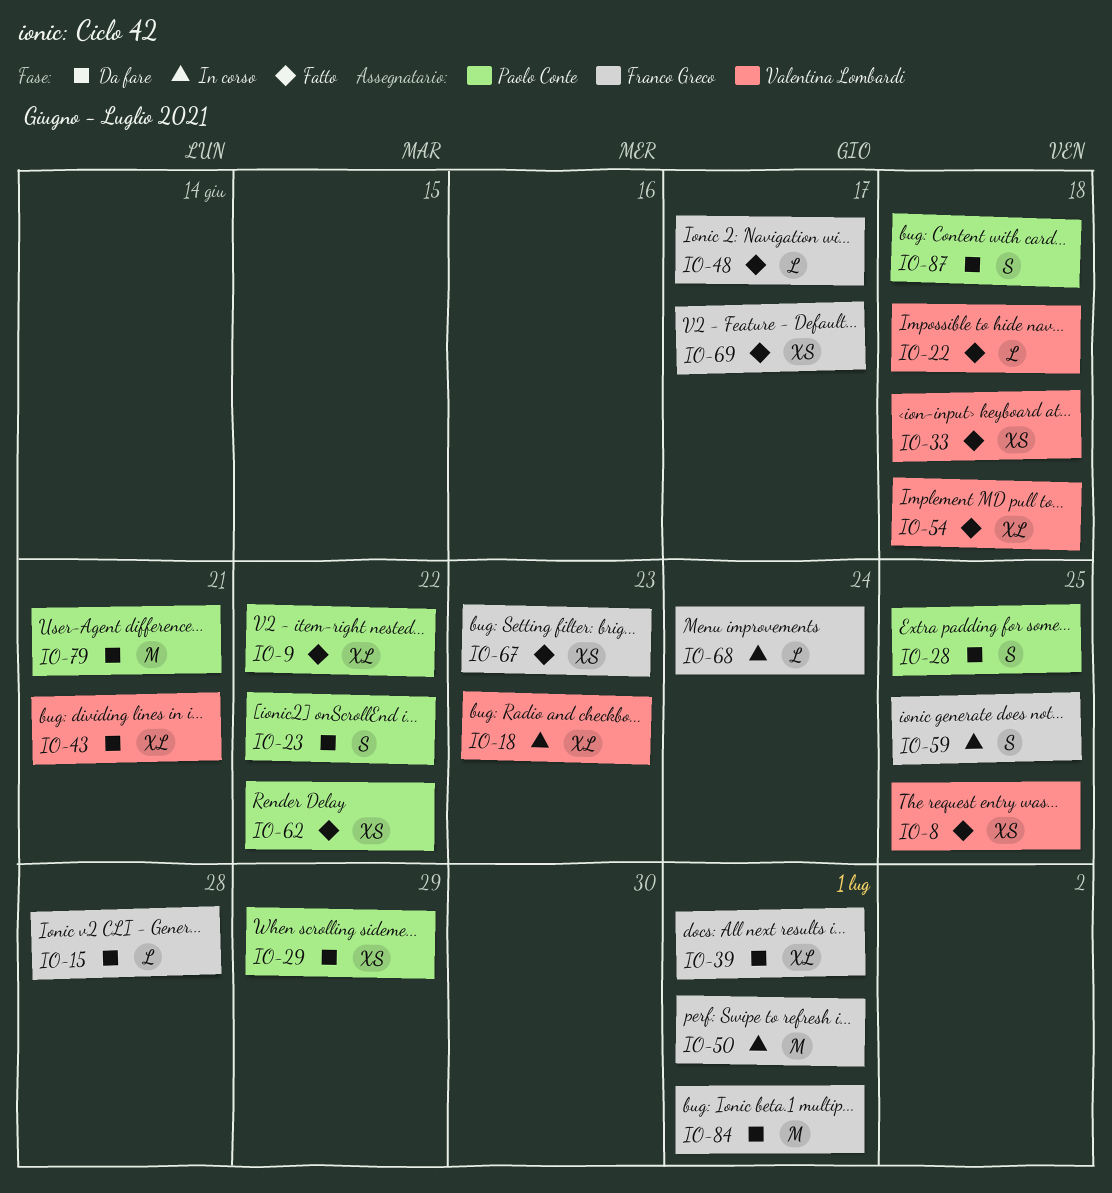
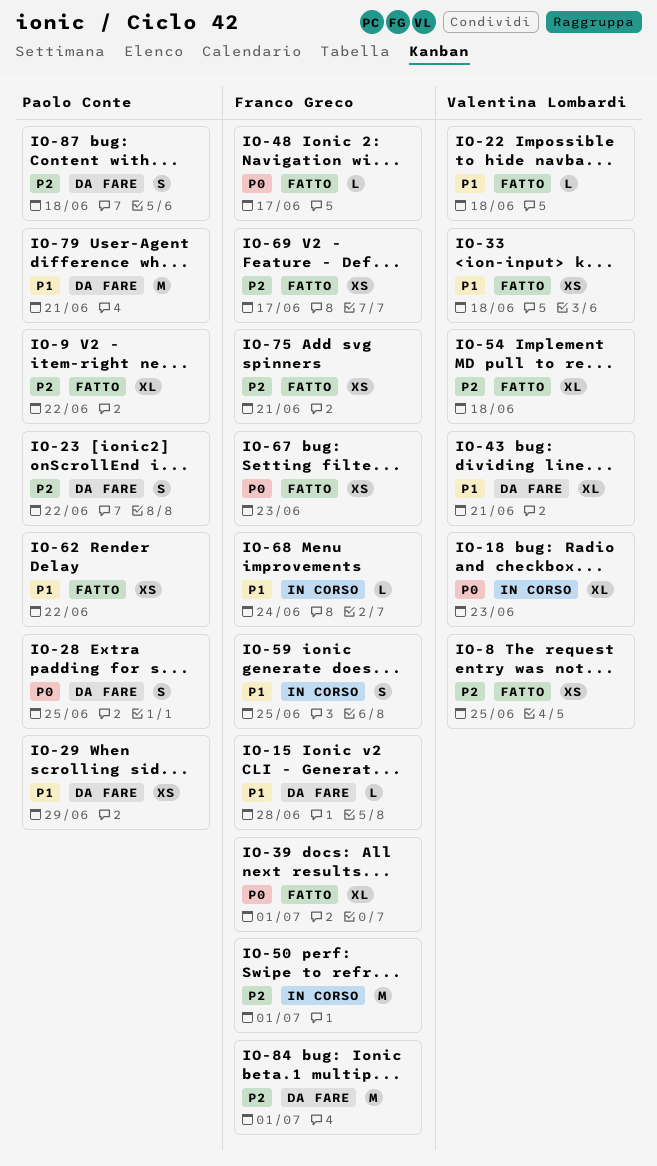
IO-39, status: Da fare -> Fatto
IO-75: none -> present

